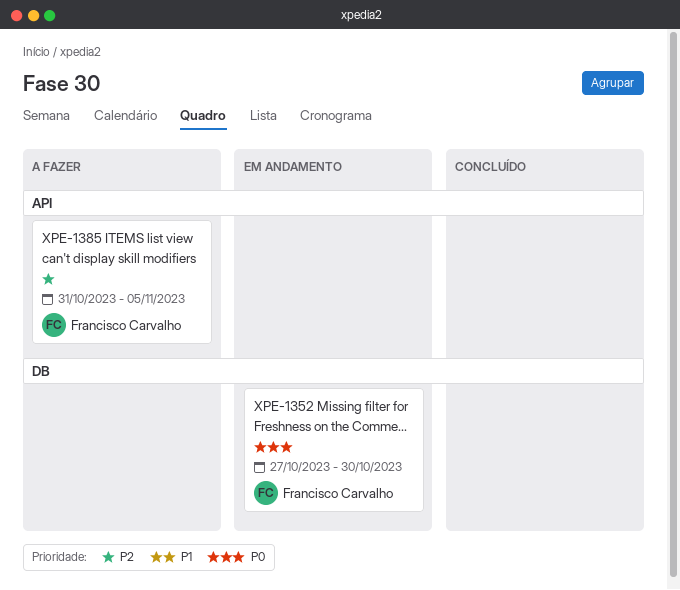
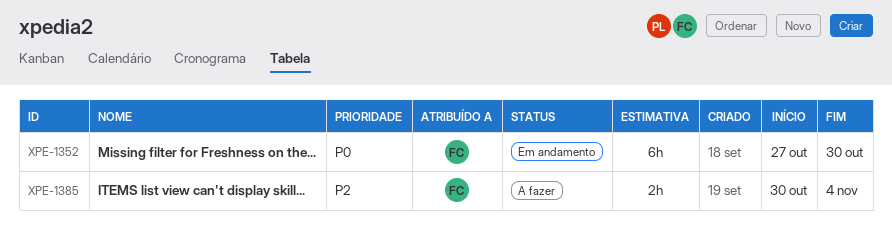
XPE-1385, start: Oct 31 -> Oct 30
XPE-1385, due: Nov 5 -> Nov 4

